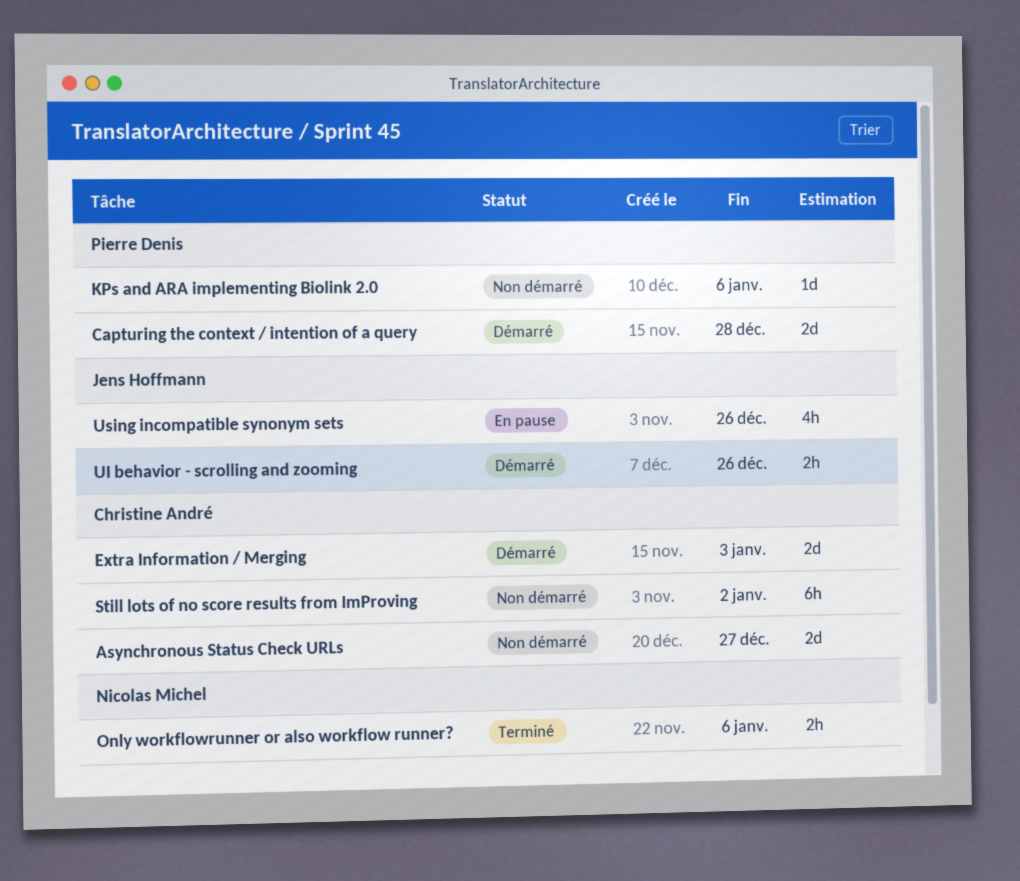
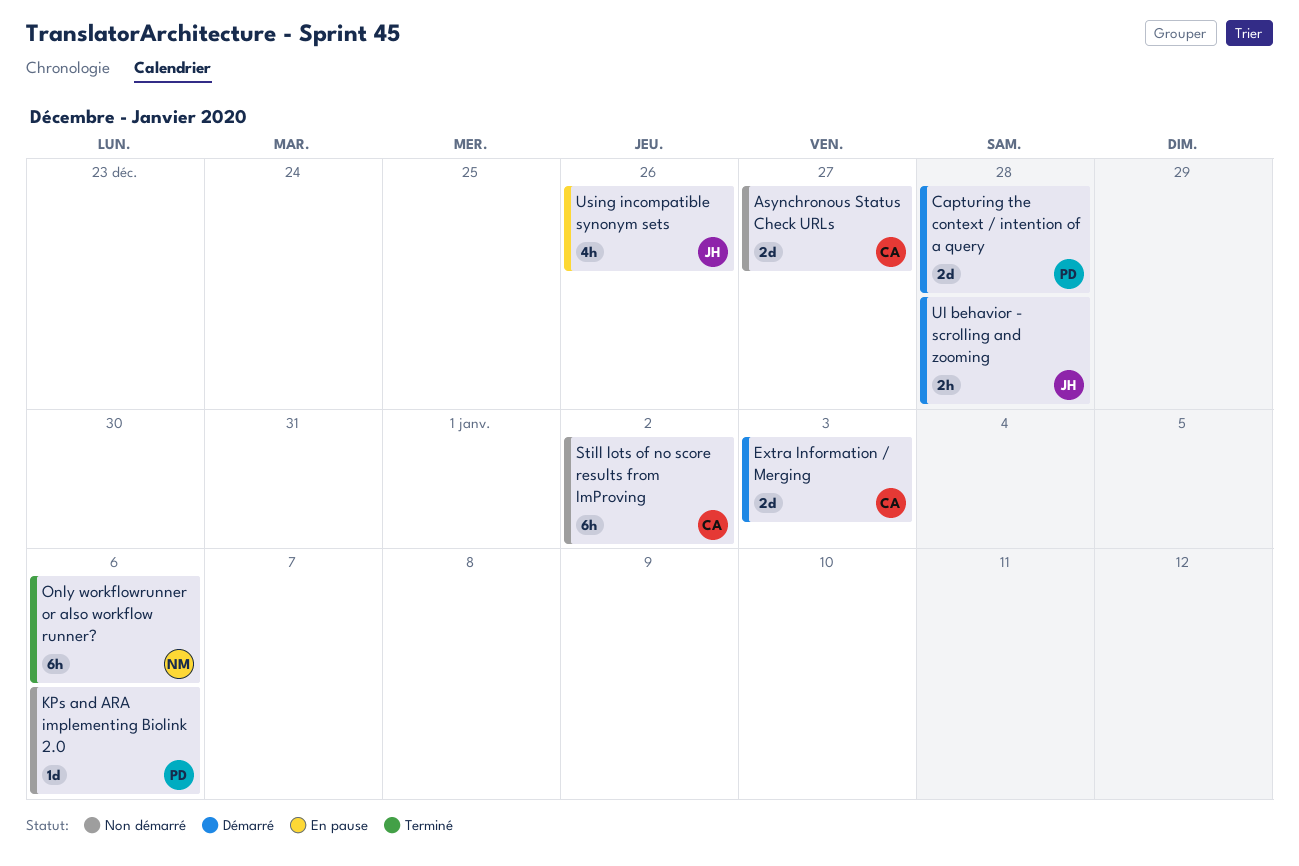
Only workflowrunner or also workflow runner?, estimate: 2h -> 6h
UI behavior - scrolling and zooming, due: Dec 26 -> Dec 28

